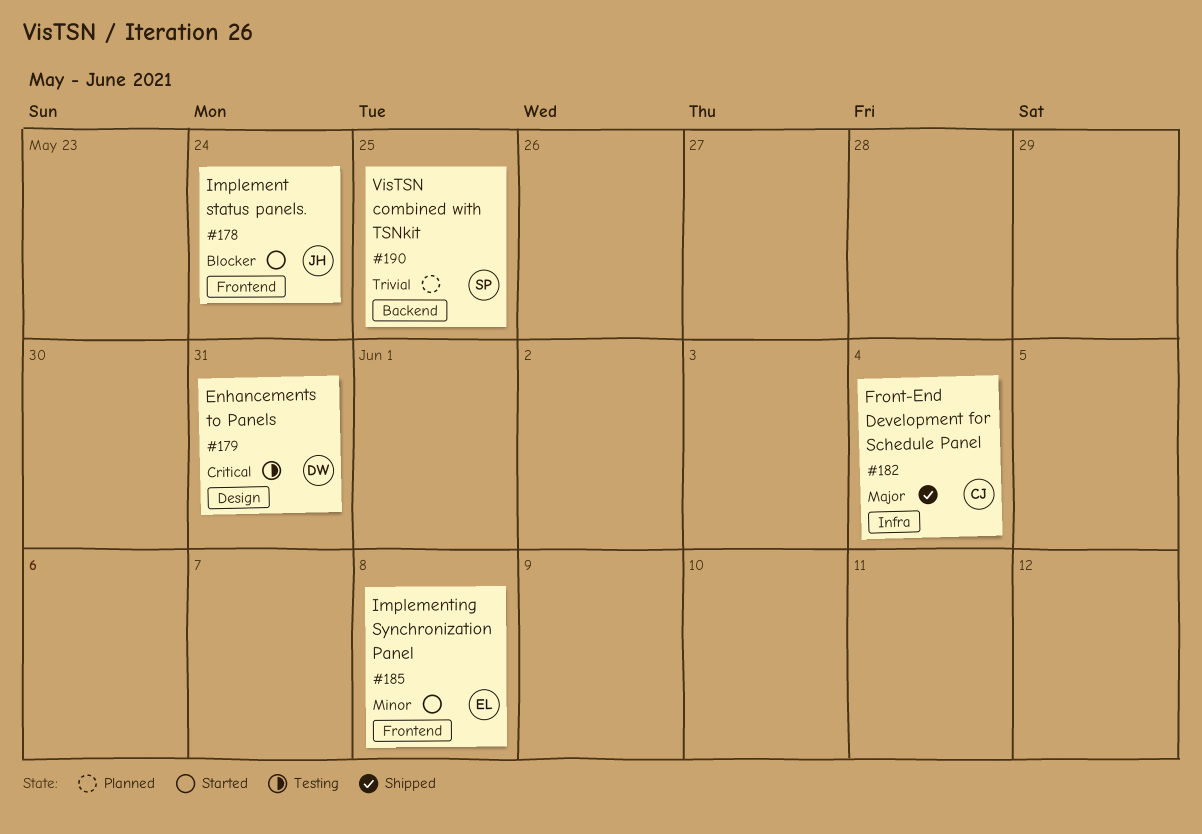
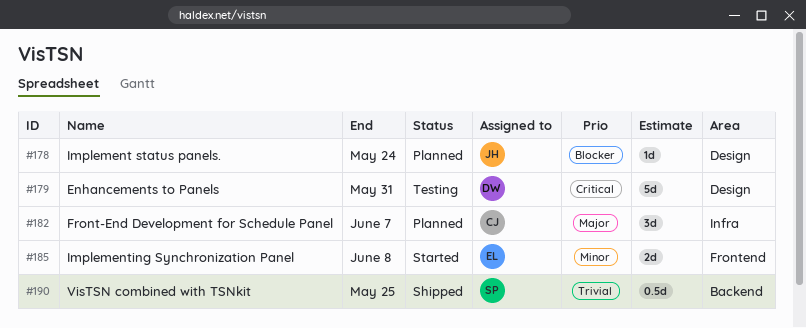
#178, status: Started -> Planned
#178, label: Frontend -> Design
#182, status: Shipped -> Planned
#182, due: Jun 4 -> Jun 7
#190, status: Planned -> Shipped

